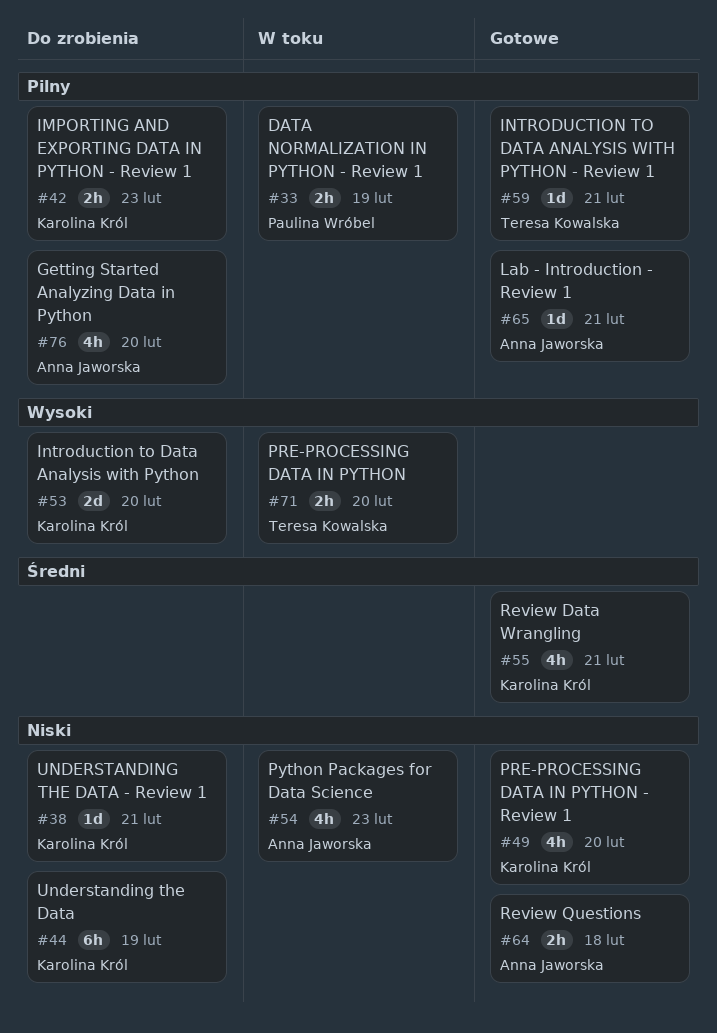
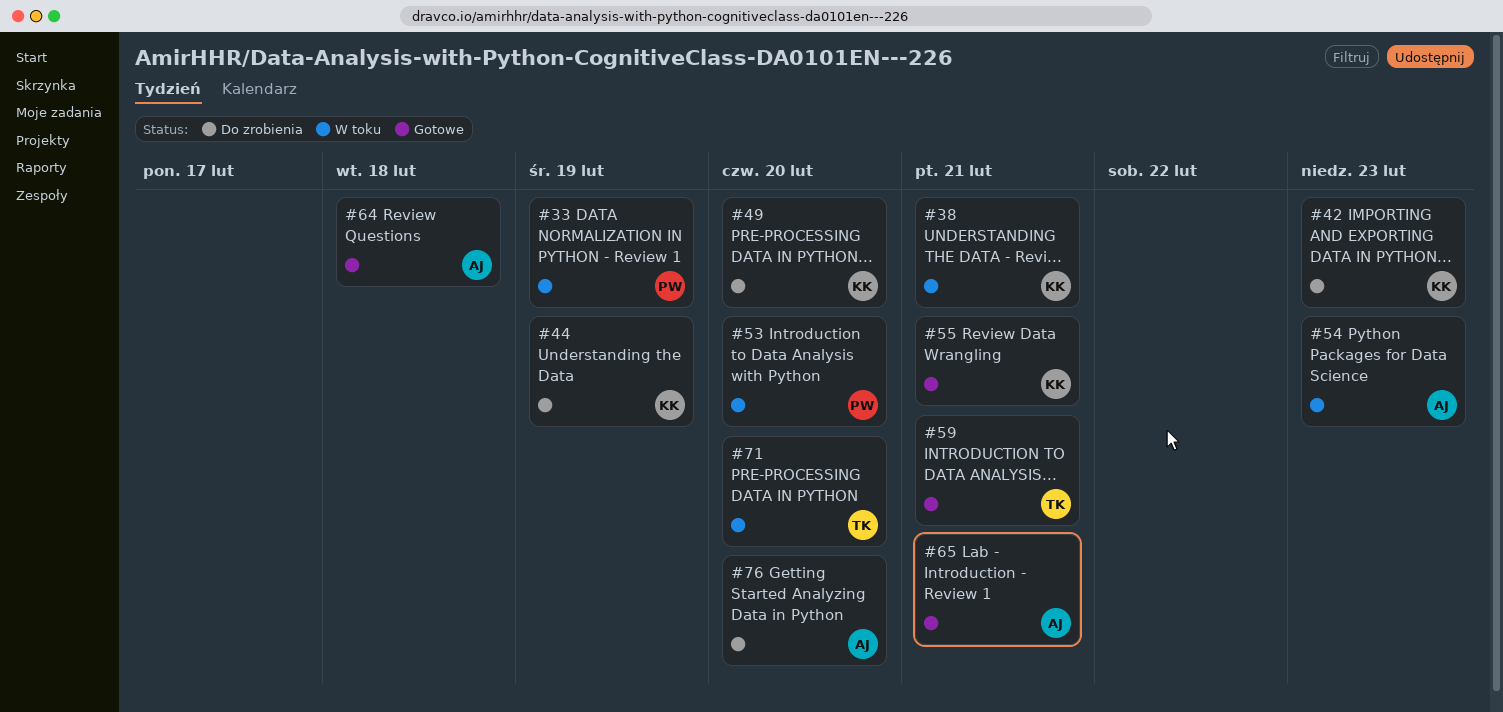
#38, status: Do zrobienia -> W toku
#49, status: Gotowe -> Do zrobienia
#53, status: Do zrobienia -> W toku
#53, owner: Karolina Król -> Paulina Wróbel

